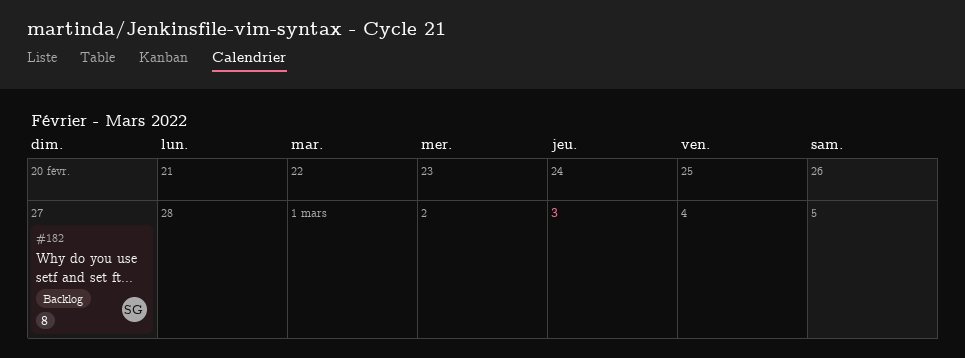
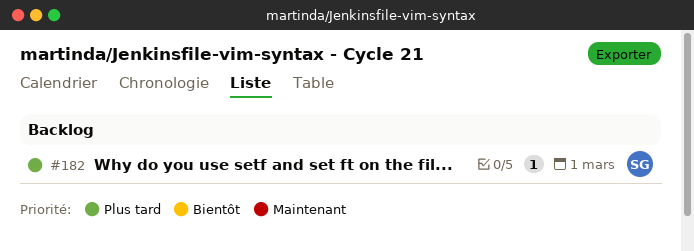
#182, estimate: 8 -> 1
#182, due: Feb 27 -> Mar 1

